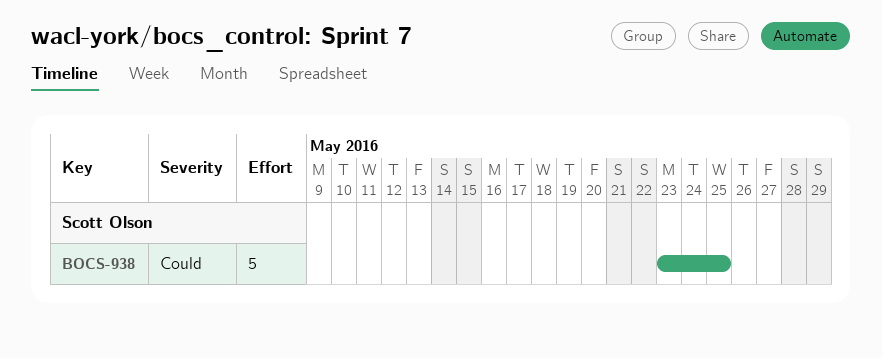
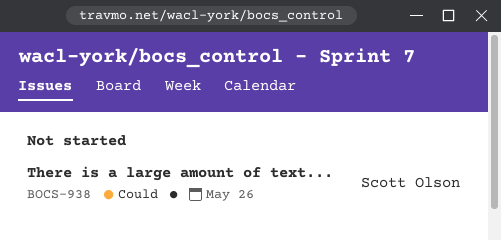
BOCS-938, estimate: 5 -> 1
BOCS-938, due: May 25 -> May 26

